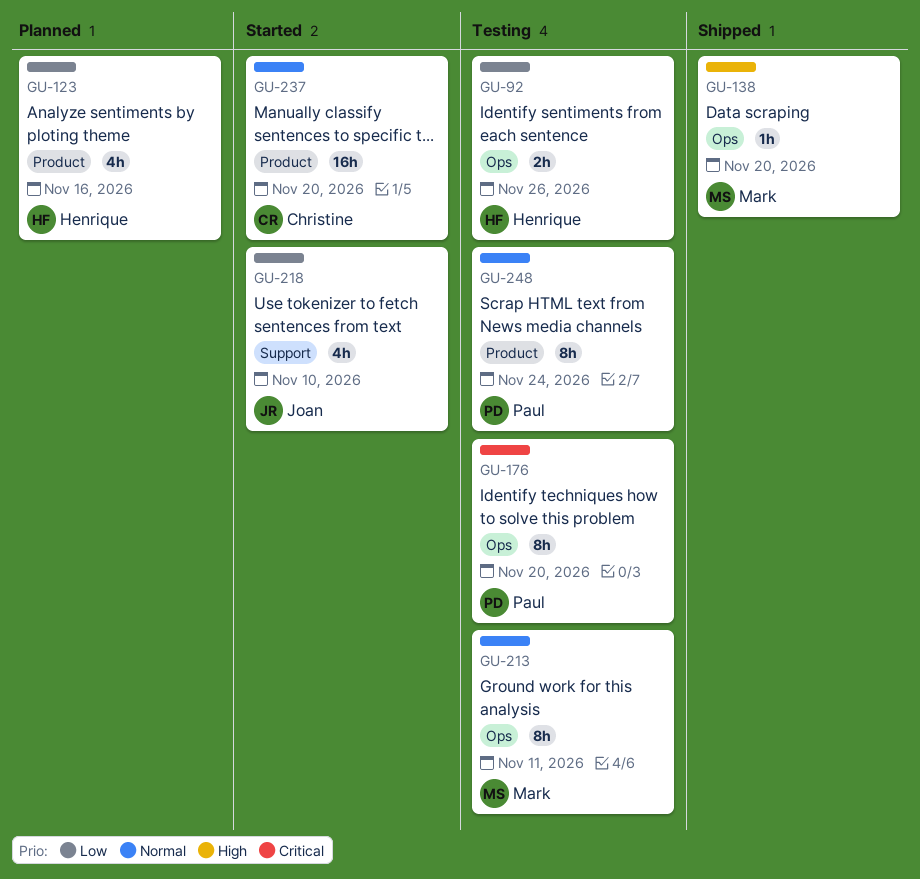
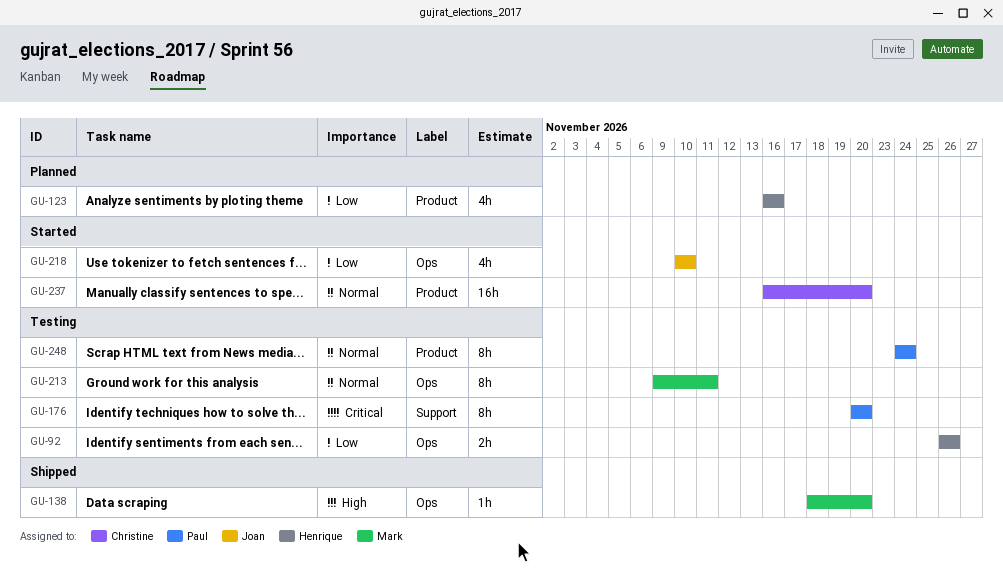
GU-176, label: Ops -> Support
GU-218, label: Support -> Ops

